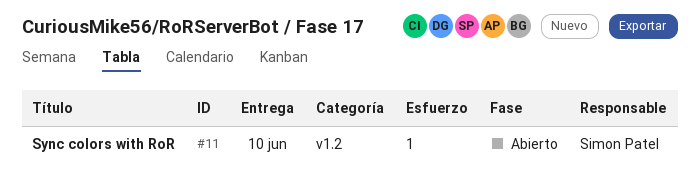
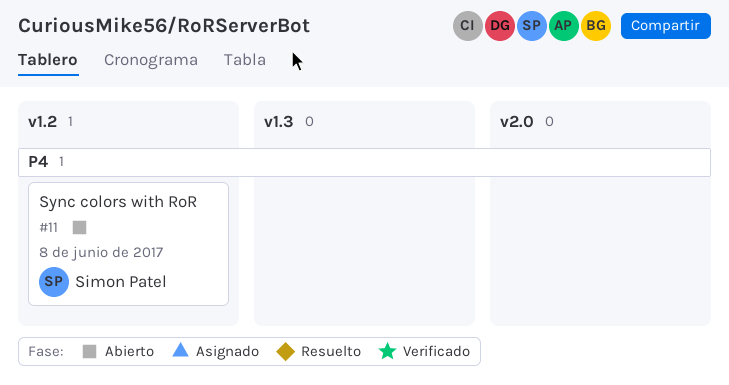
#11, due: Jun 10 -> Jun 8

